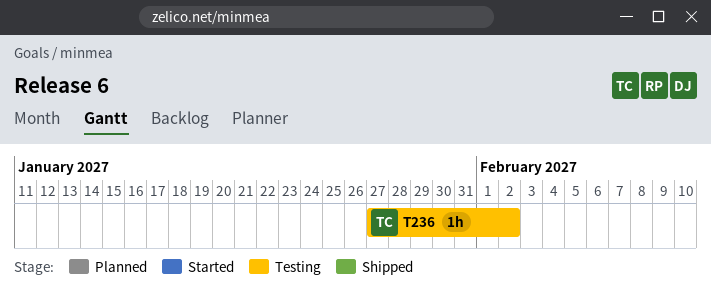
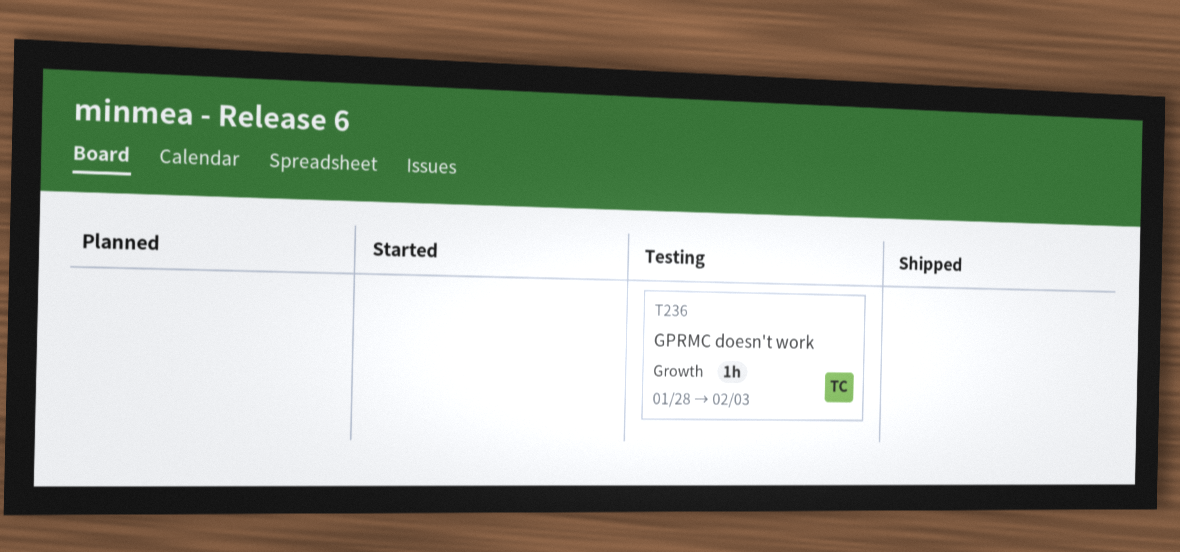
T236, start: Jan 27 -> Jan 28
T236, due: Feb 2 -> Feb 3

